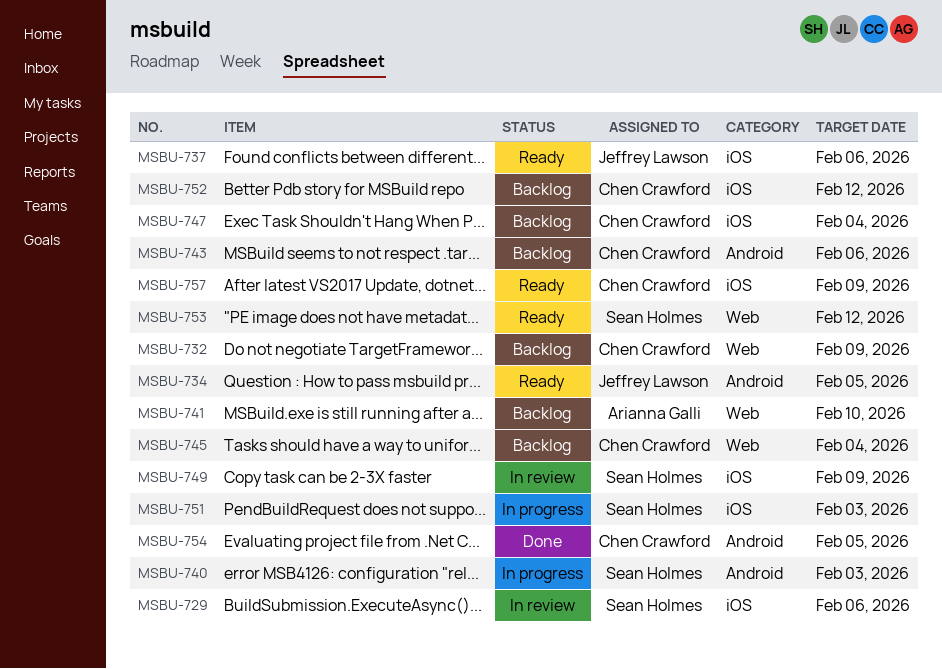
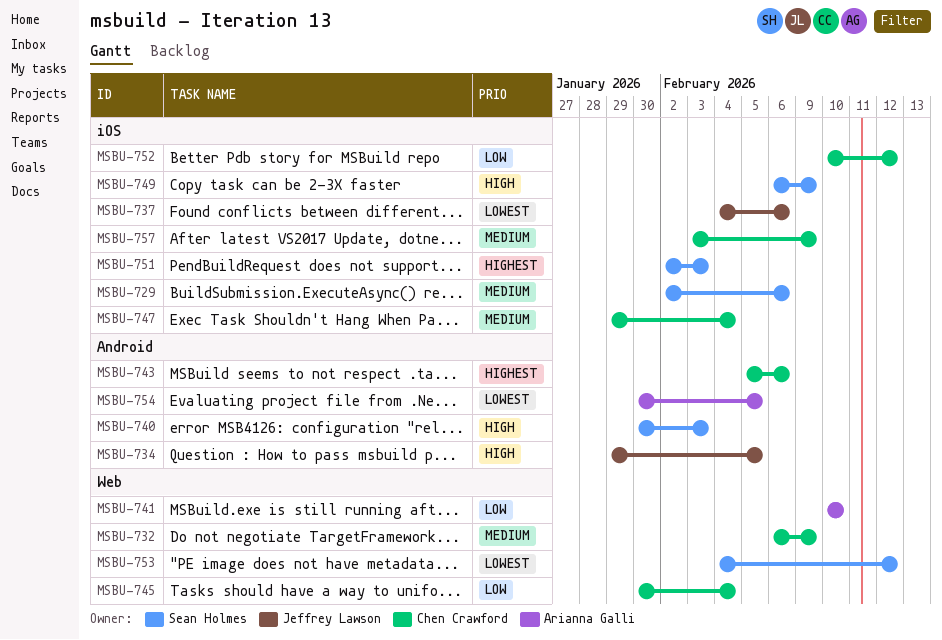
MSBU-754, owner: Chen Crawford -> Arianna Galli

